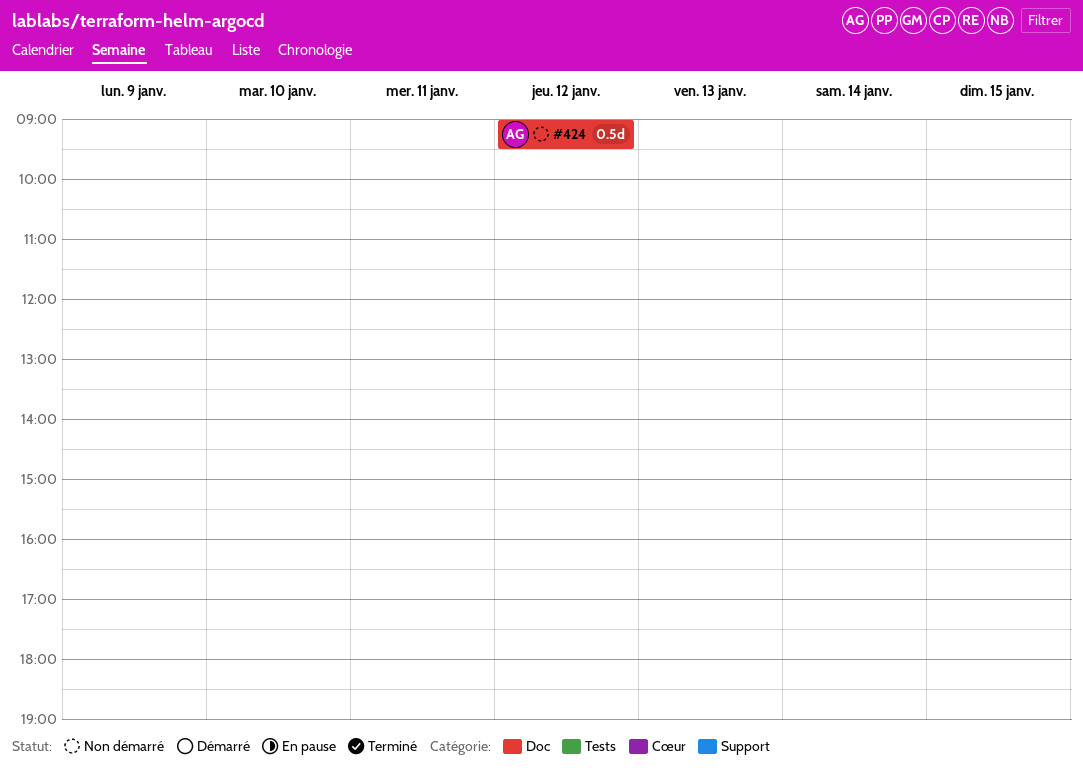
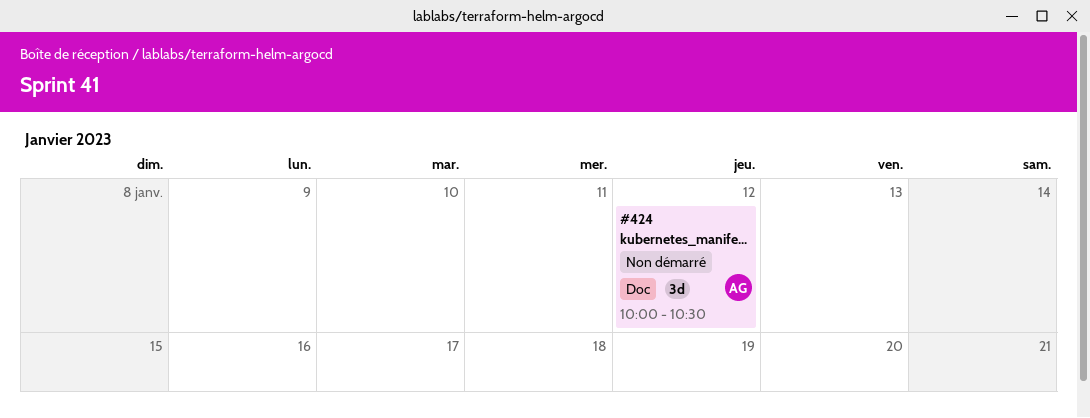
#424, estimate: 0.5d -> 3d
#424, begins: 09:00 -> 10:00
#424, ends: 09:30 -> 10:30

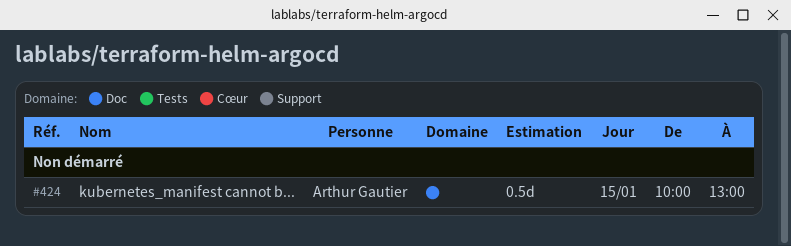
#424, estimate: 3d -> 0.5d
#424, day: Jan 12 -> Jan 15
#424, ends: 10:30 -> 13:00

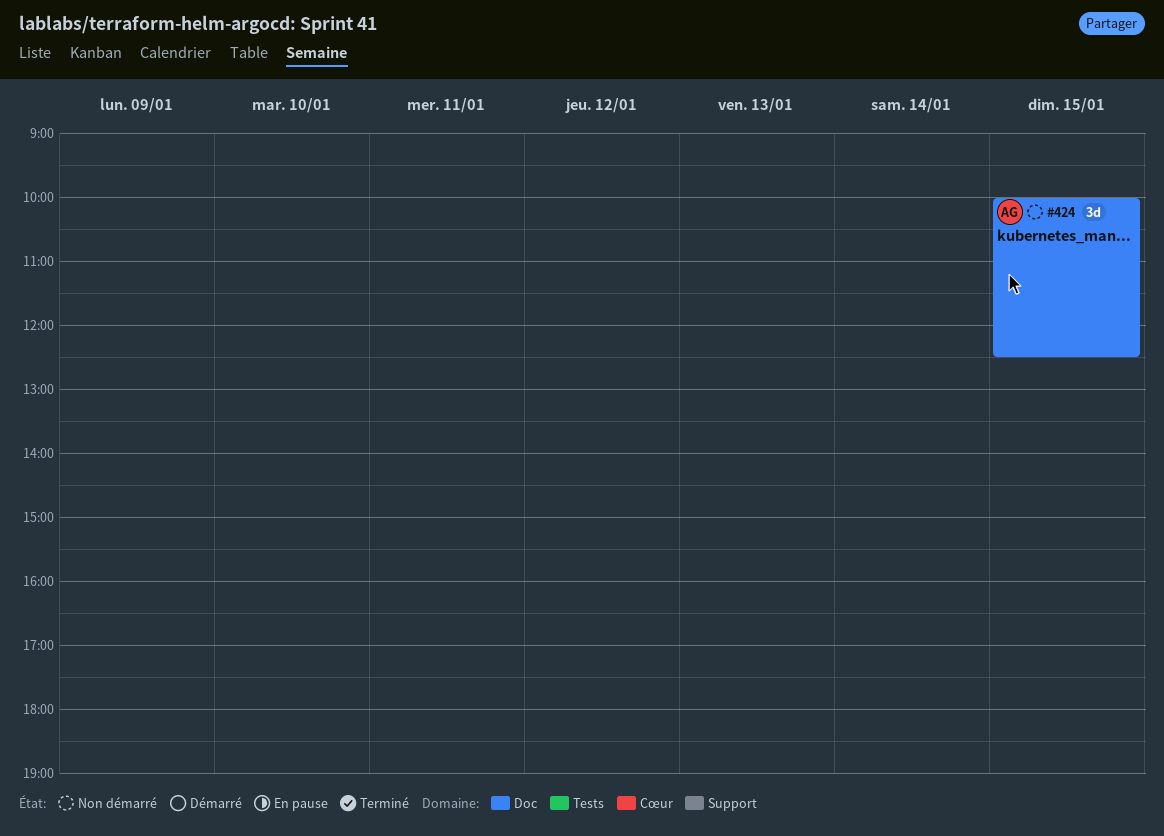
#424, estimate: 0.5d -> 3d
#424, ends: 13:00 -> 12:30

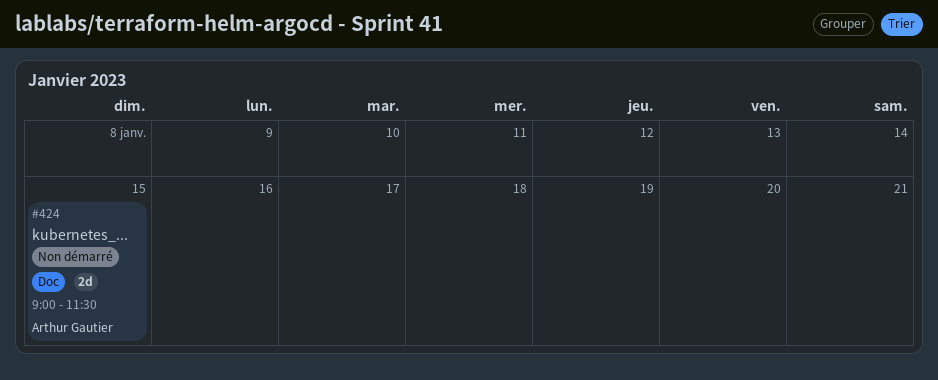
#424, estimate: 3d -> 2d
#424, begins: 10:00 -> 09:00
#424, ends: 12:30 -> 11:30

